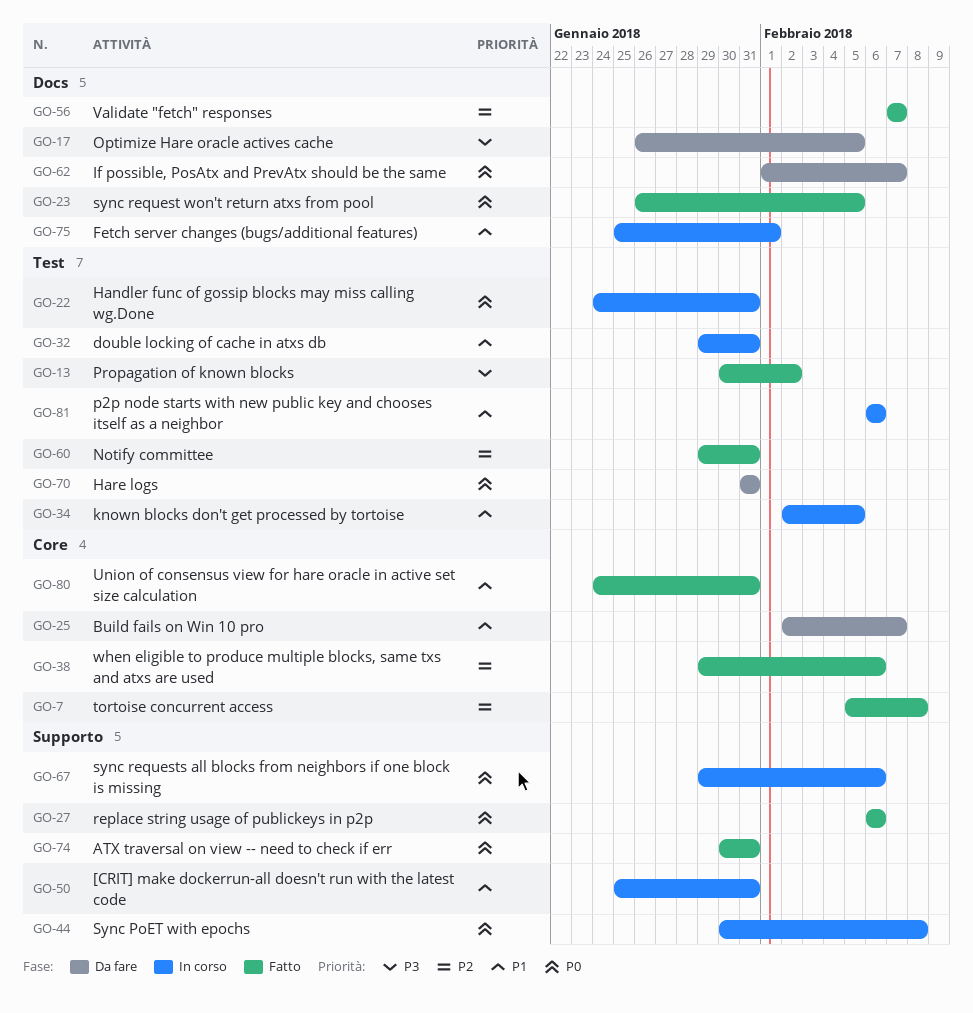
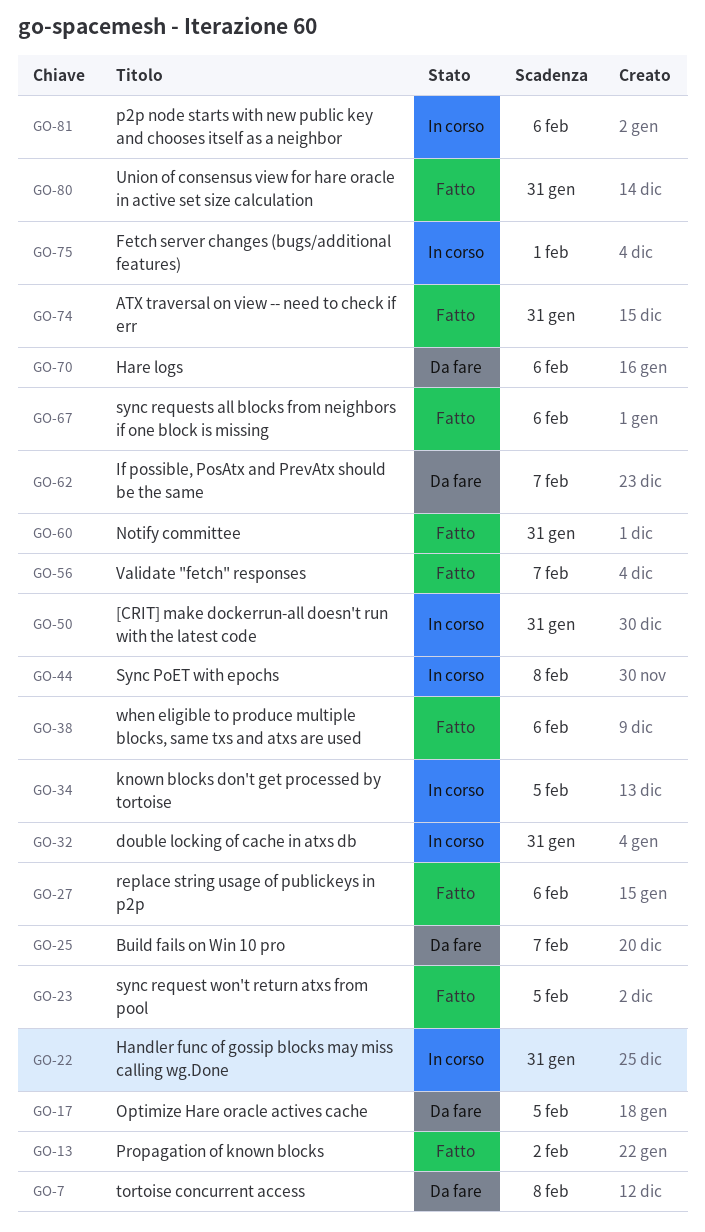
GO-7, status: Fatto -> Da fare
GO-67, status: In corso -> Fatto
GO-70, due: Jan 31 -> Feb 6

